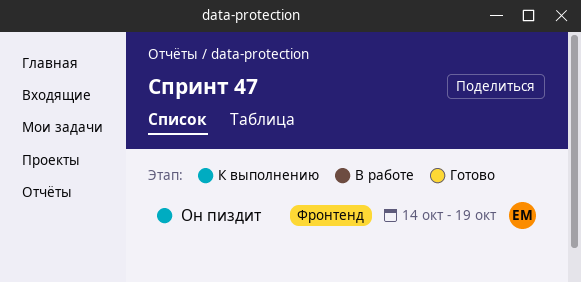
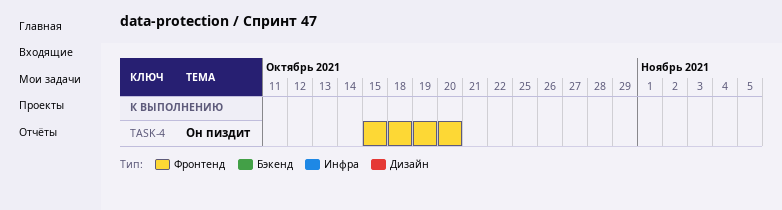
Он пиздит, start: Oct 14 -> Oct 15
Он пиздит, due: Oct 19 -> Oct 20

